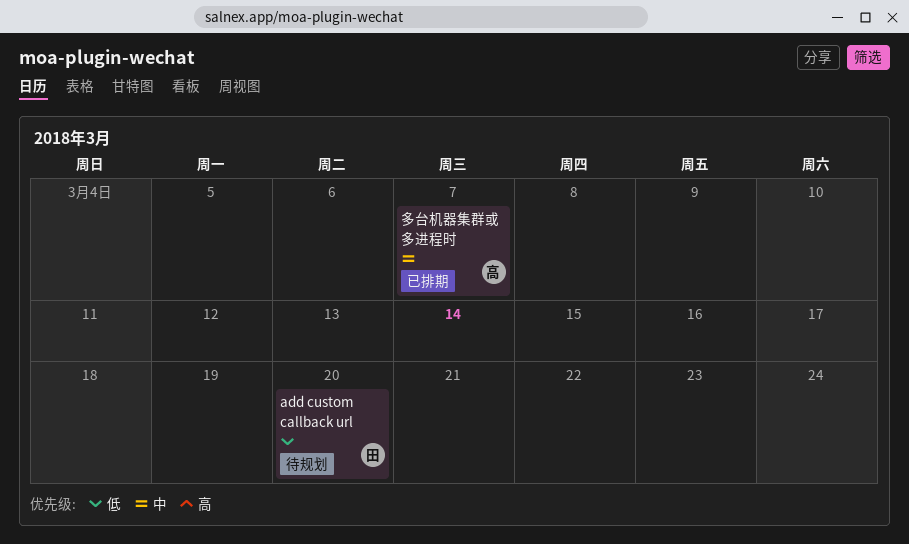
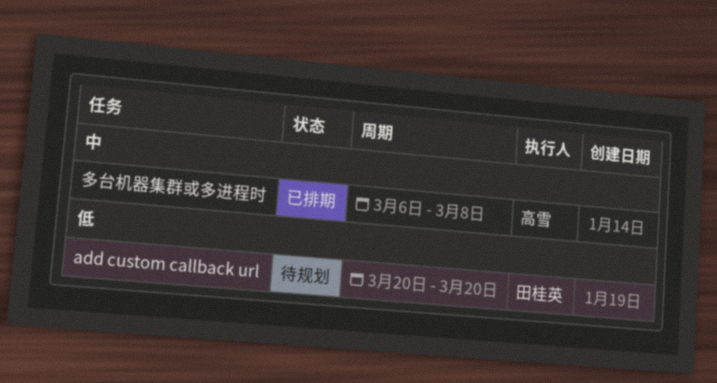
多台机器集群或多进程时, due: Mar 7 -> Mar 8

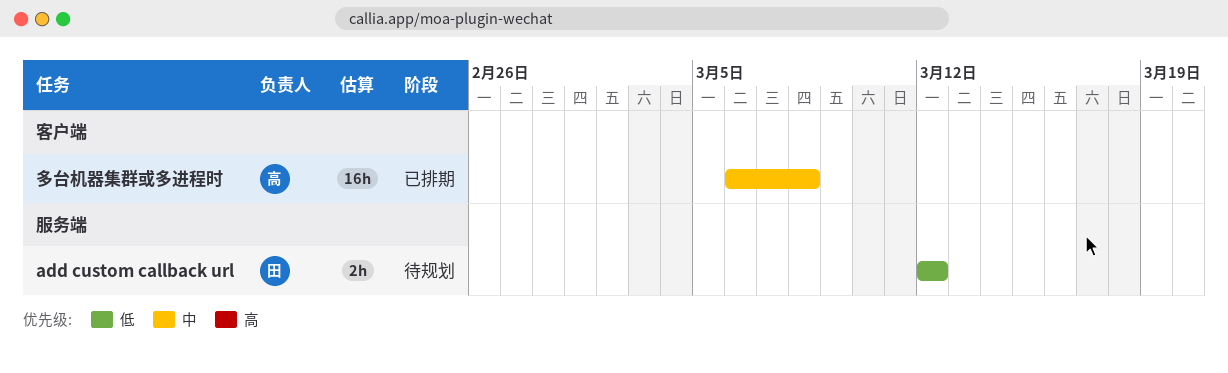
add custom callback url, start: Mar 20 -> Mar 12
add custom callback url, due: Mar 20 -> Mar 12

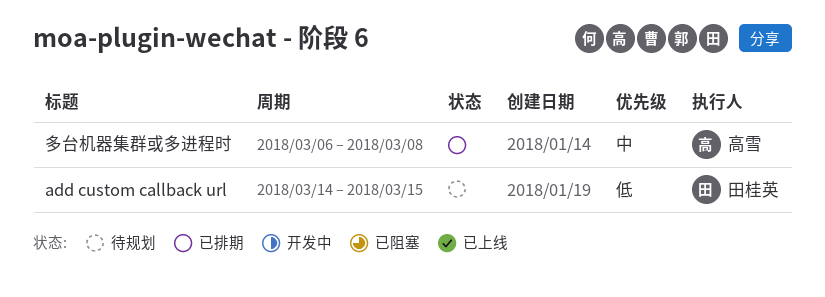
add custom callback url, start: Mar 12 -> Mar 14
add custom callback url, due: Mar 12 -> Mar 15

